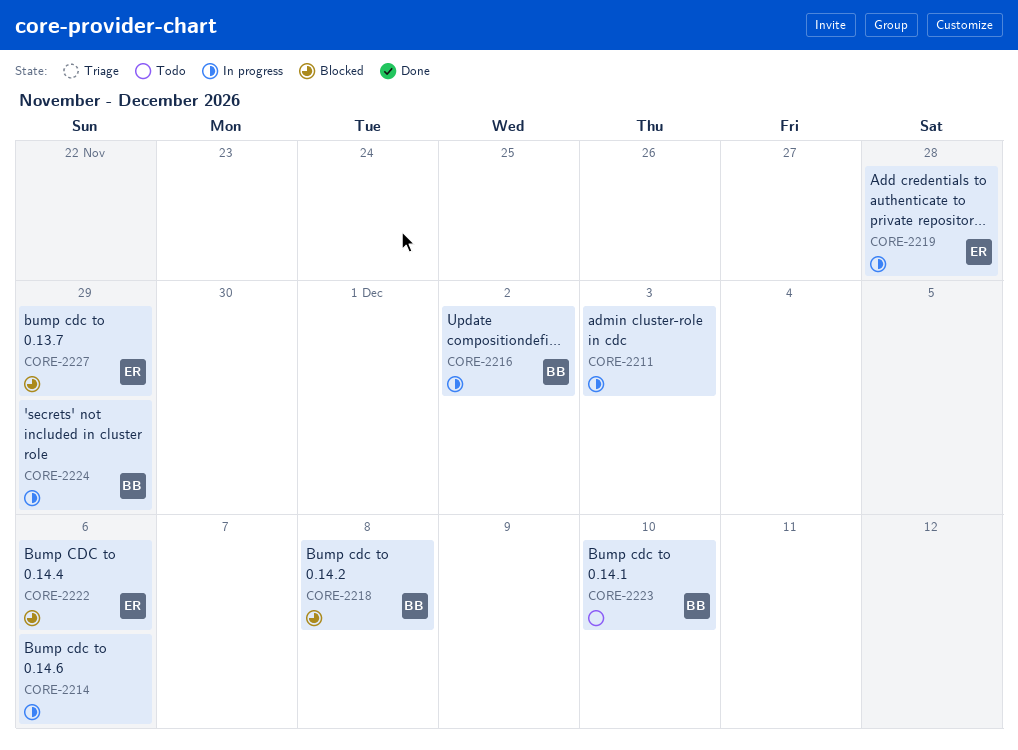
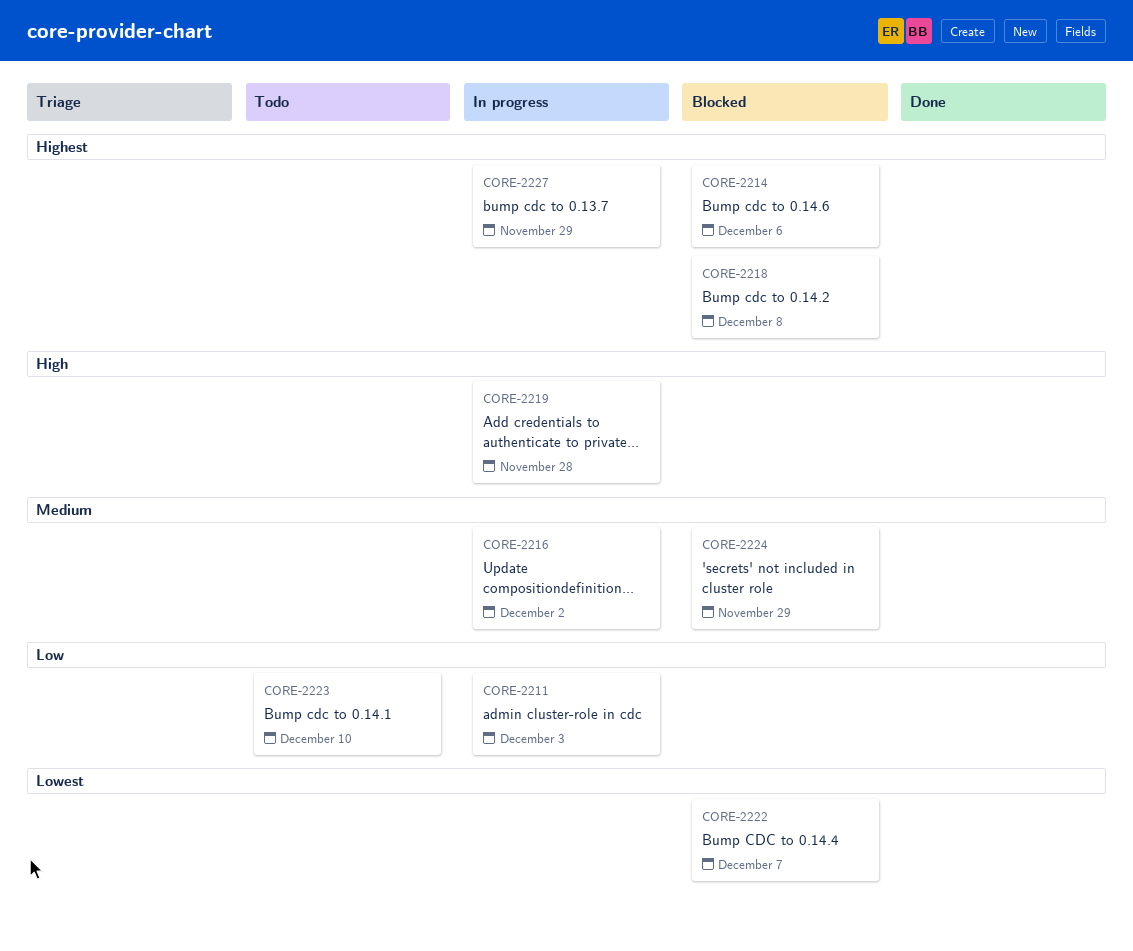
CORE-2214, status: In progress -> Blocked
CORE-2222, due: Dec 6 -> Dec 7
CORE-2224, status: In progress -> Blocked
CORE-2227, status: Blocked -> In progress

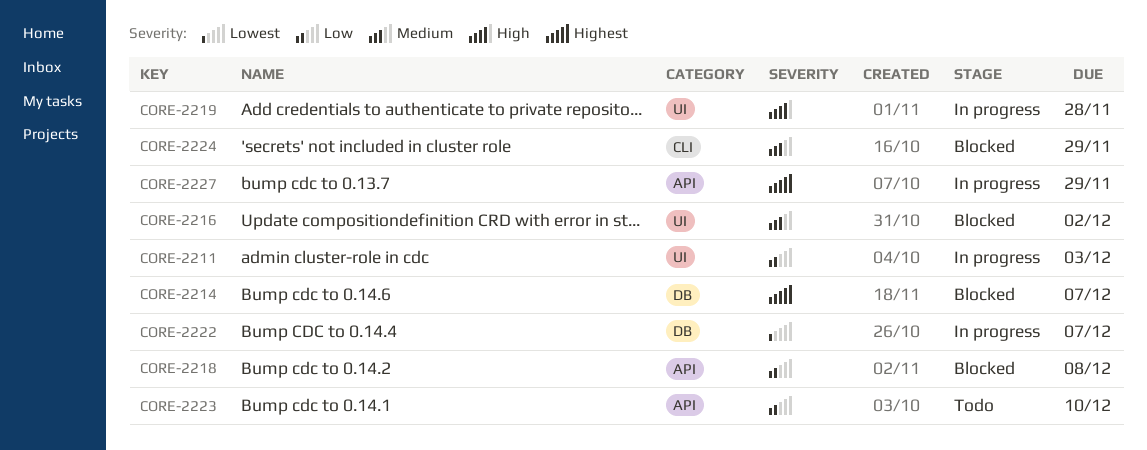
CORE-2214, due: Dec 6 -> Dec 7
CORE-2216, status: In progress -> Blocked
CORE-2218, priority: Highest -> Low
CORE-2222, status: Blocked -> In progress

